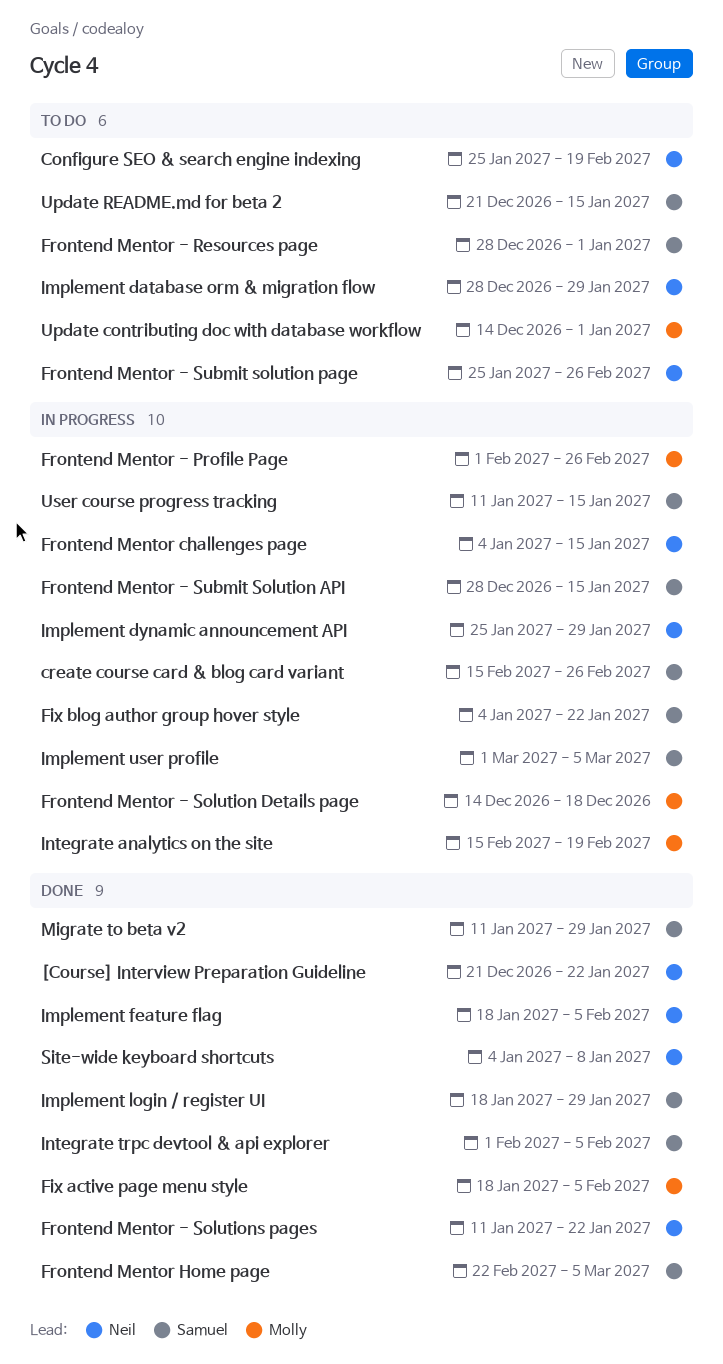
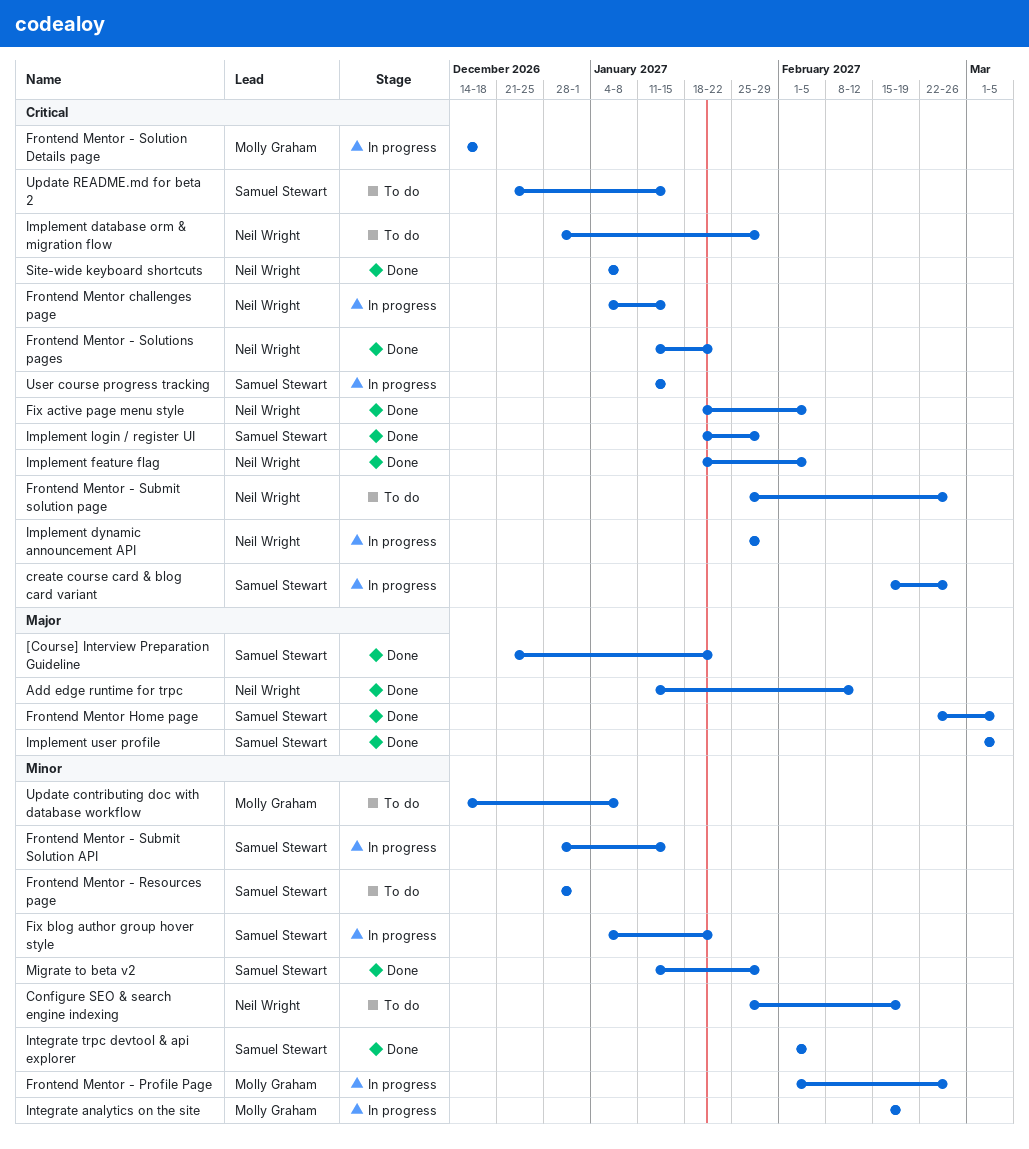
[Course] Interview Preparation Guideline, owner: Neil Wright -> Samuel Stewart
Add edge runtime for trpc: none -> present
Fix active page menu style, owner: Molly Graham -> Neil Wright
Implement user profile, status: In progress -> Done
Update contributing doc with database workflow, due: Jan 1 -> Jan 8

